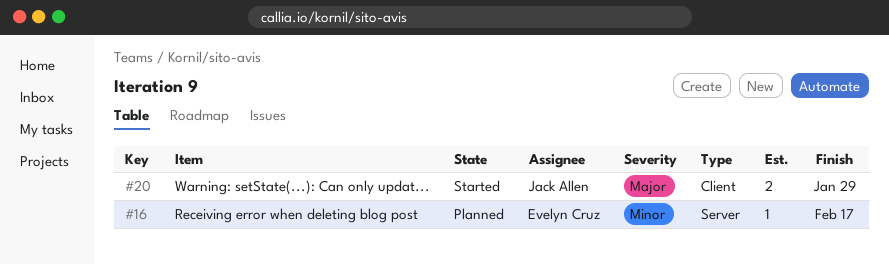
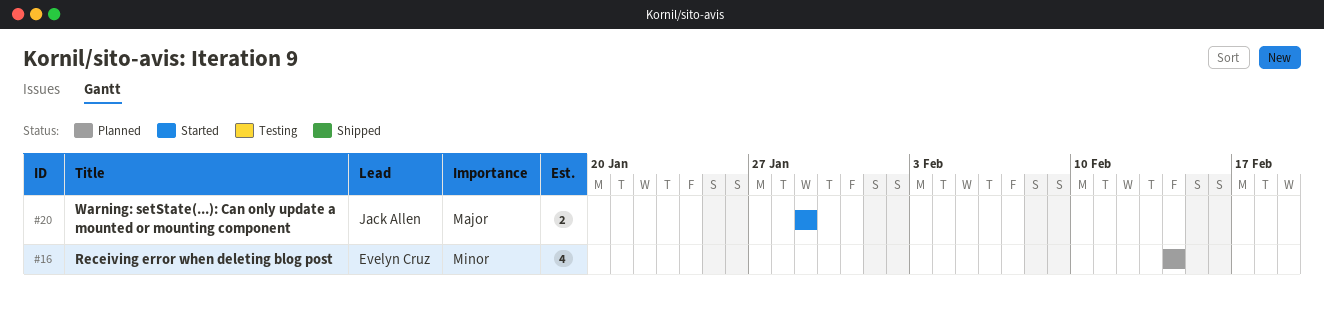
#16, estimate: 1 -> 4
#16, due: Feb 17 -> Feb 14

